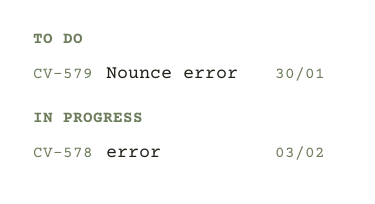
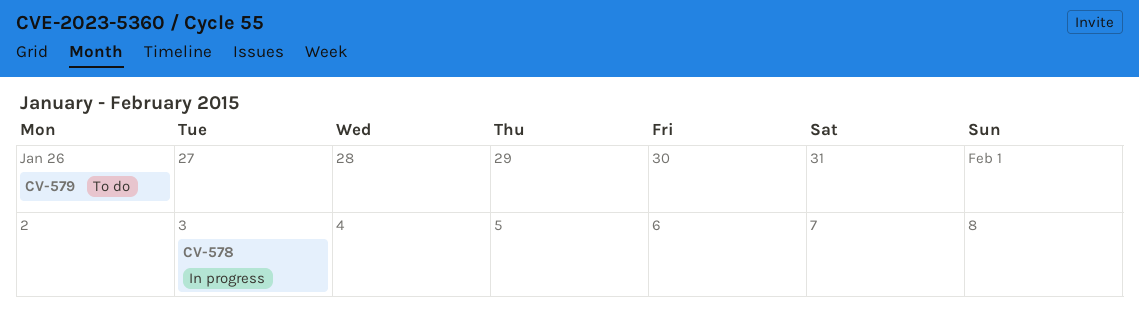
CV-579, due: Jan 30 -> Jan 26

